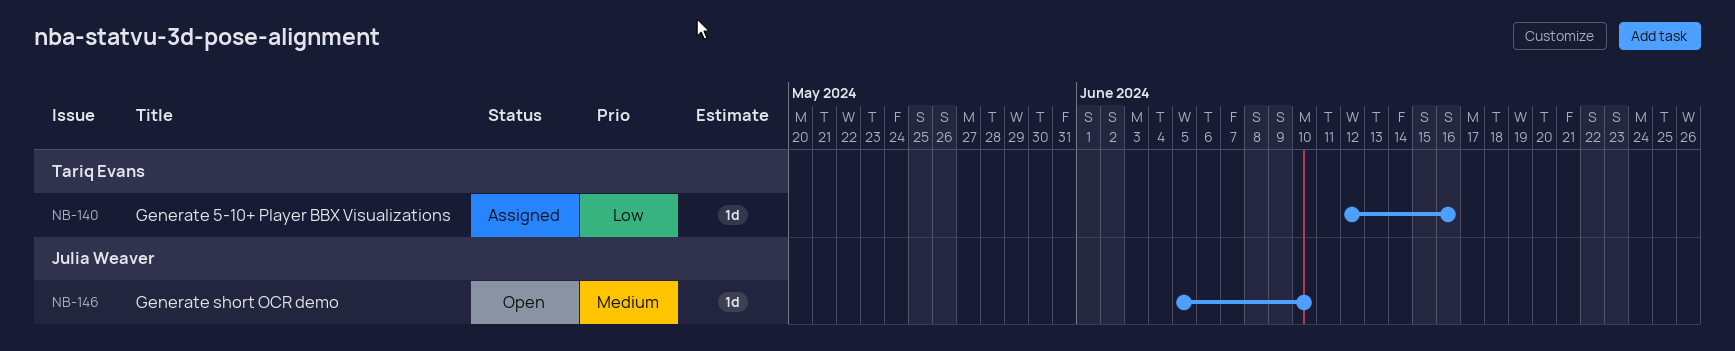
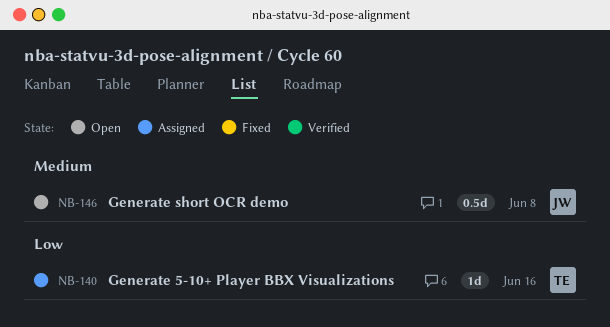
NB-146, estimate: 1d -> 0.5d
NB-146, due: Jun 10 -> Jun 8

